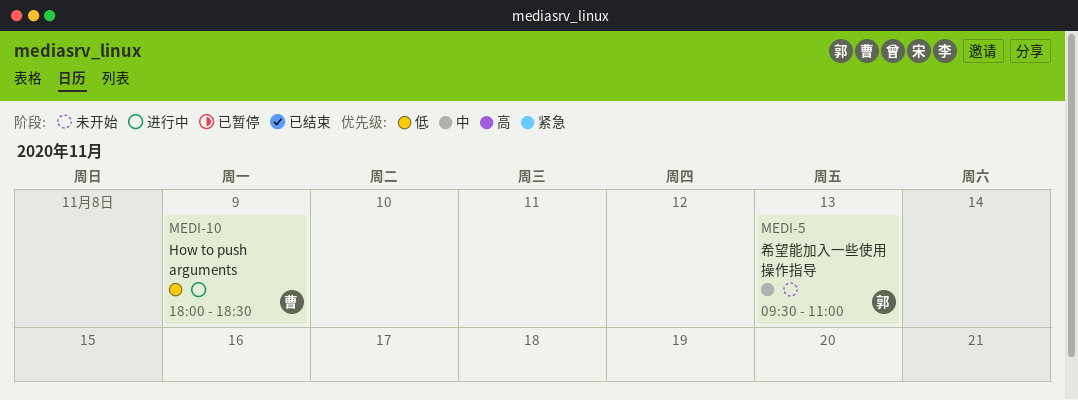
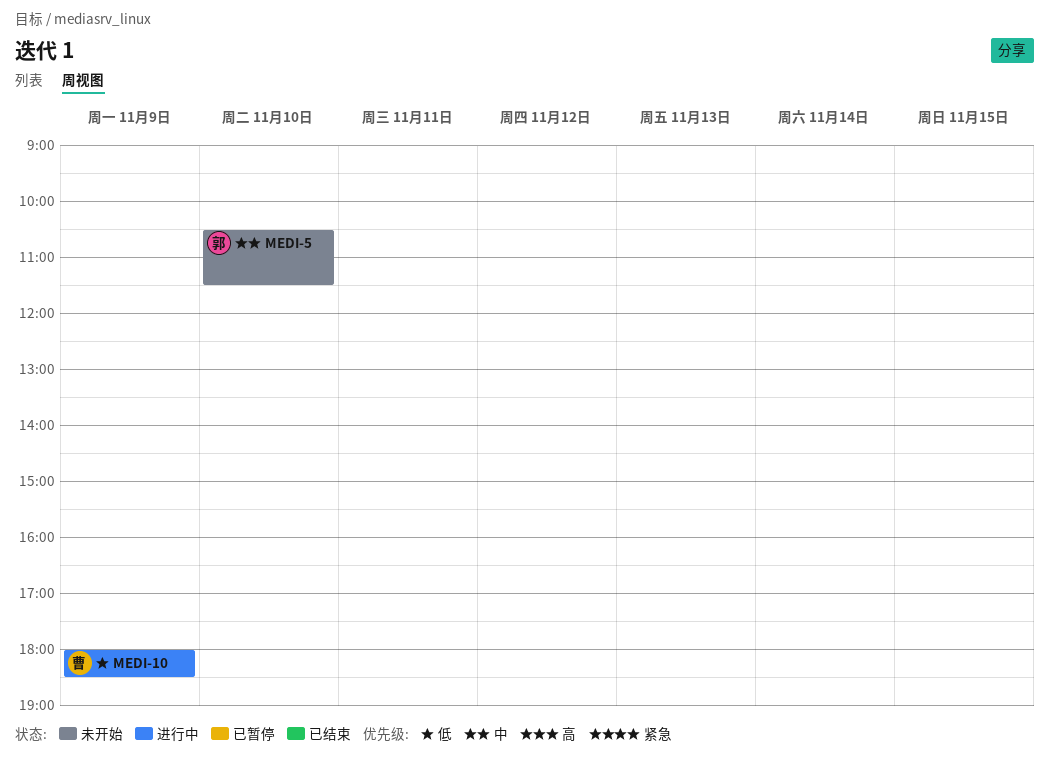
MEDI-5, day: Nov 13 -> Nov 10
MEDI-5, begins: 09:30 -> 10:30
MEDI-5, ends: 11:00 -> 11:30

